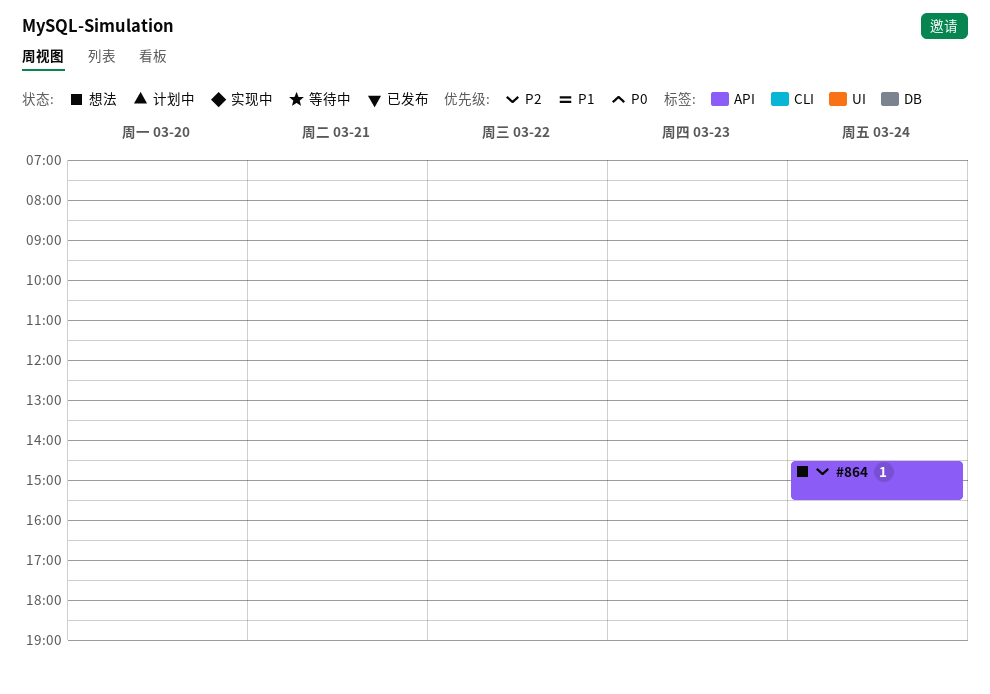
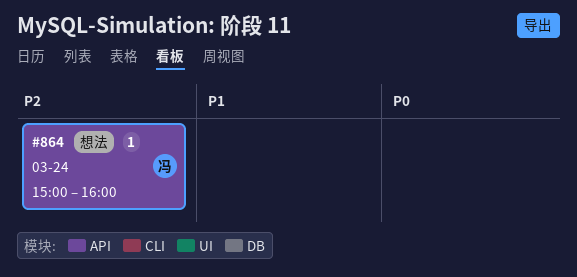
#864, begins: 14:30 -> 15:00
#864, ends: 15:30 -> 16:00

